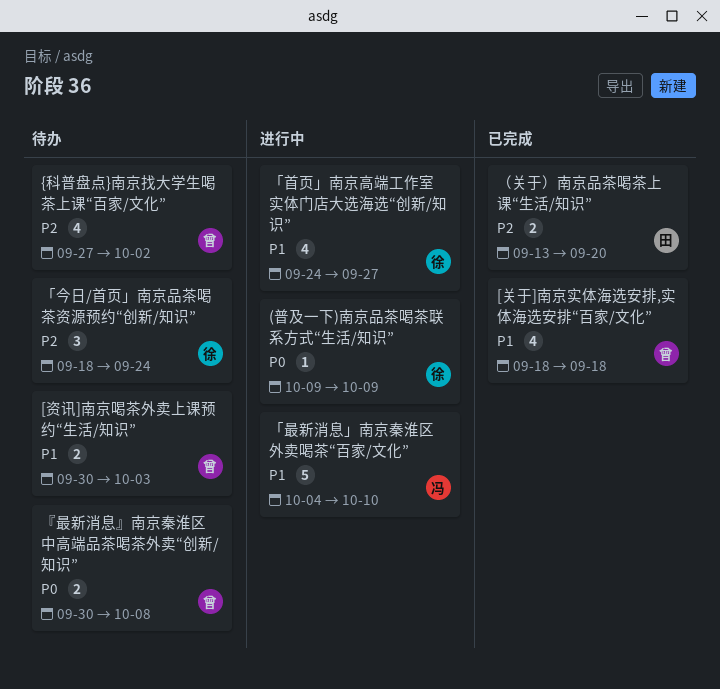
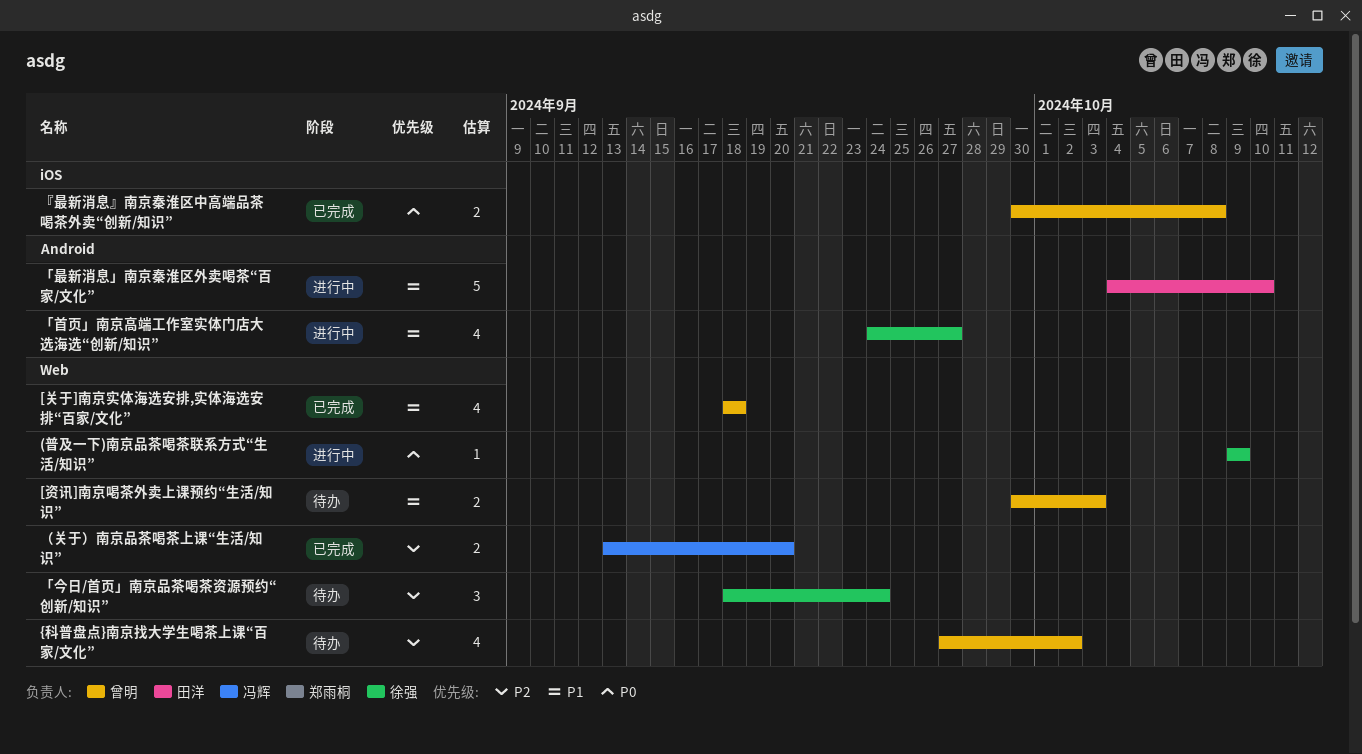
「最新消息」南京秦淮区外卖喝茶“百家/文化”, owner: 冯辉 -> 田洋
『最新消息』南京秦淮区中高端品茶喝茶外卖“创新/知识”, status: 待办 -> 已完成
（关于）南京品茶喝茶上课“生活/知识”, owner: 田洋 -> 冯辉

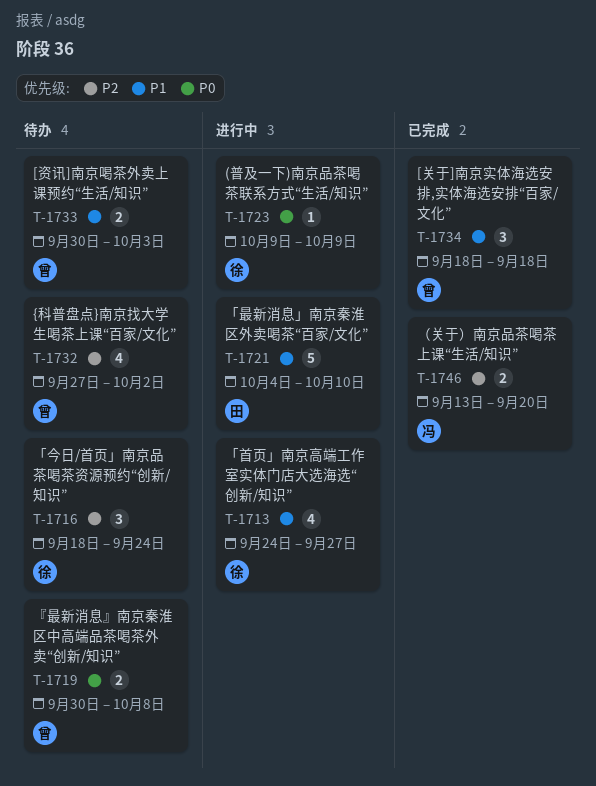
[关于]南京实体海选安排,实体海选安排“百家/文化”, estimate: 4 -> 3
『最新消息』南京秦淮区中高端品茶喝茶外卖“创新/知识”, status: 已完成 -> 待办

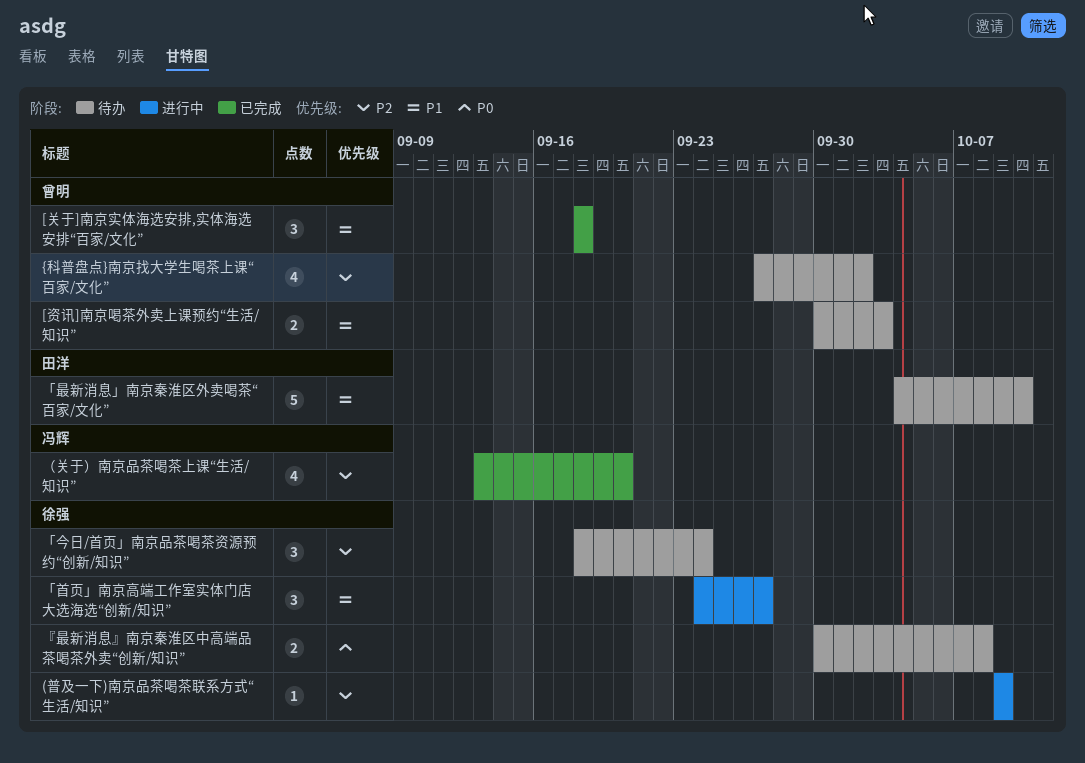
(普及一下)南京品茶喝茶联系方式“生活/知识”, priority: P0 -> P2
「最新消息」南京秦淮区外卖喝茶“百家/文化”, status: 进行中 -> 待办
「首页」南京高端工作室实体门店大选海选“创新/知识”, estimate: 4 -> 3
『最新消息』南京秦淮区中高端品茶喝茶外卖“创新/知识”, owner: 曾明 -> 徐强
（关于）南京品茶喝茶上课“生活/知识”, estimate: 2 -> 4

